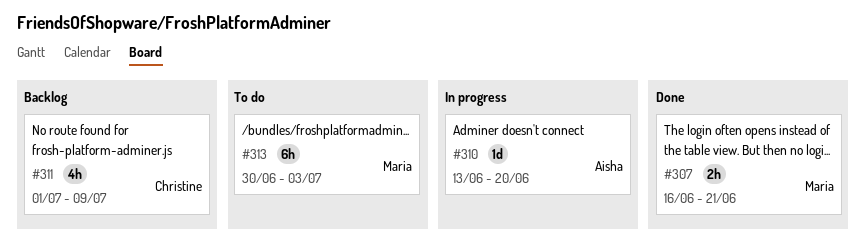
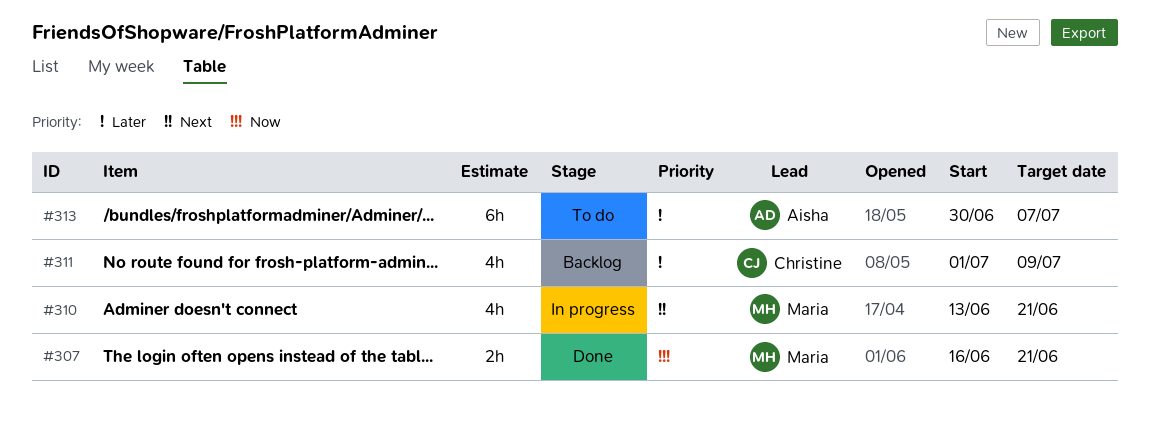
#310, owner: Aisha -> Maria
#310, estimate: 1d -> 4h
#310, due: Jun 20 -> Jun 21
#313, owner: Maria -> Aisha
#313, due: Jul 3 -> Jul 7

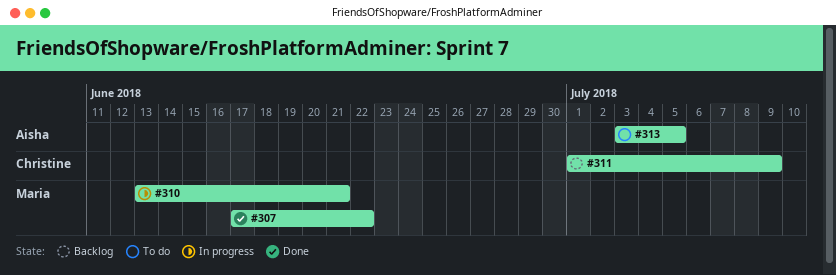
#307, start: Jun 16 -> Jun 17
#307, due: Jun 21 -> Jun 22
#313, start: Jun 30 -> Jul 3
#313, due: Jul 7 -> Jul 5

